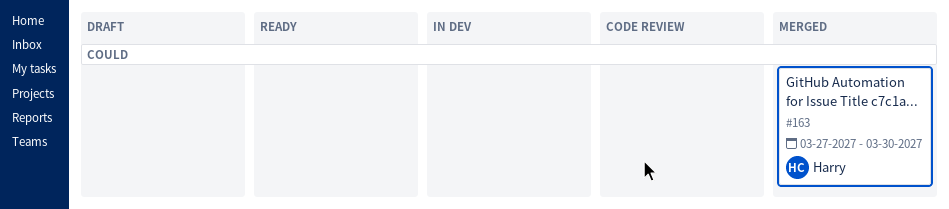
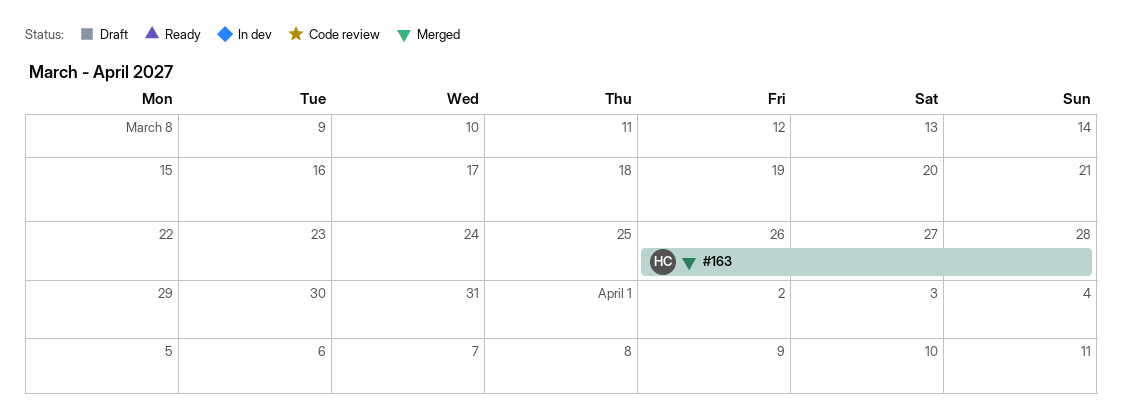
#163, start: Mar 27 -> Mar 26
#163, due: Mar 30 -> Mar 28

